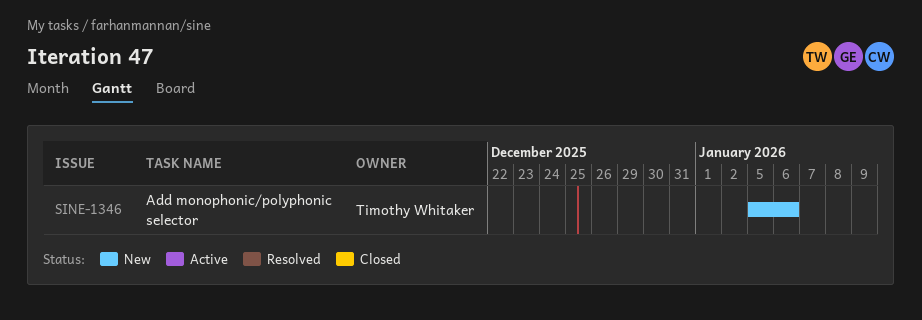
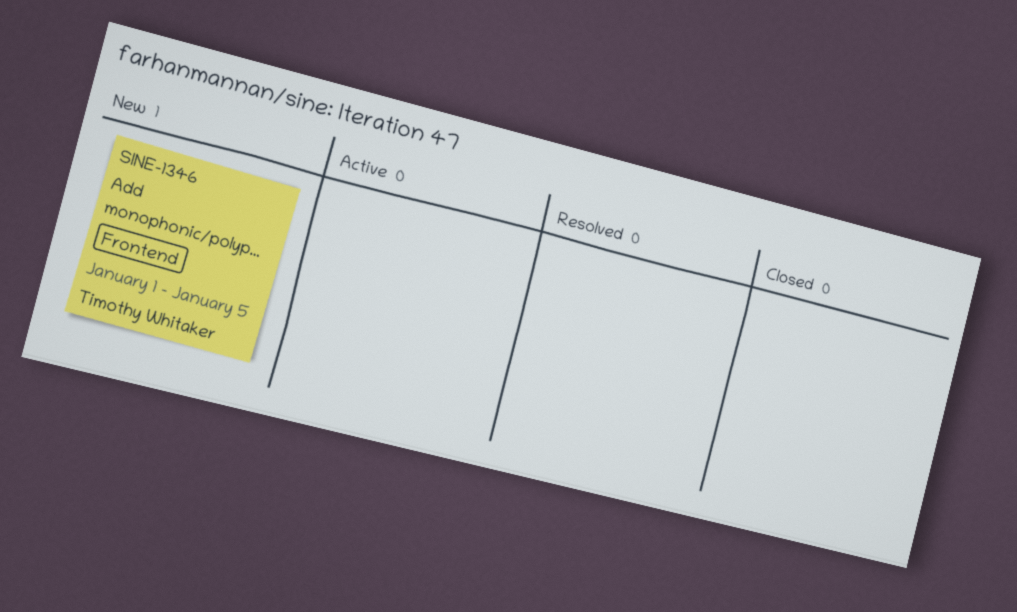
SINE-1346, start: Jan 5 -> Jan 1
SINE-1346, due: Jan 6 -> Jan 5

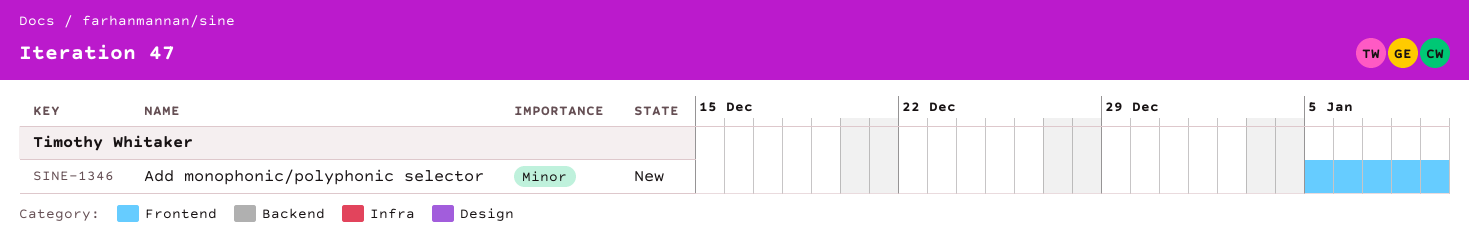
SINE-1346, start: Jan 1 -> Jan 5
SINE-1346, due: Jan 5 -> Jan 9

